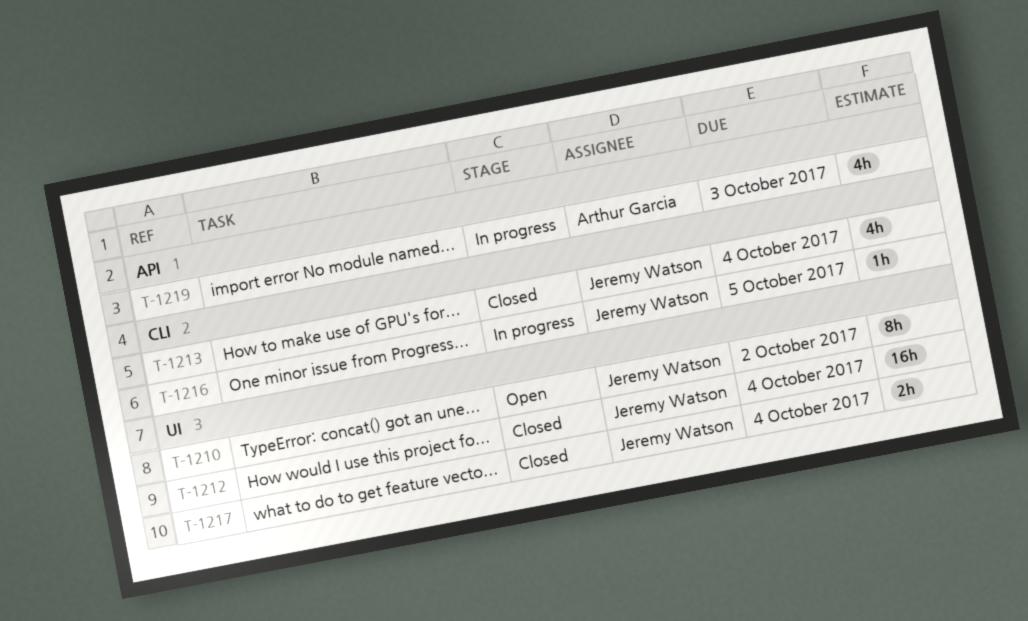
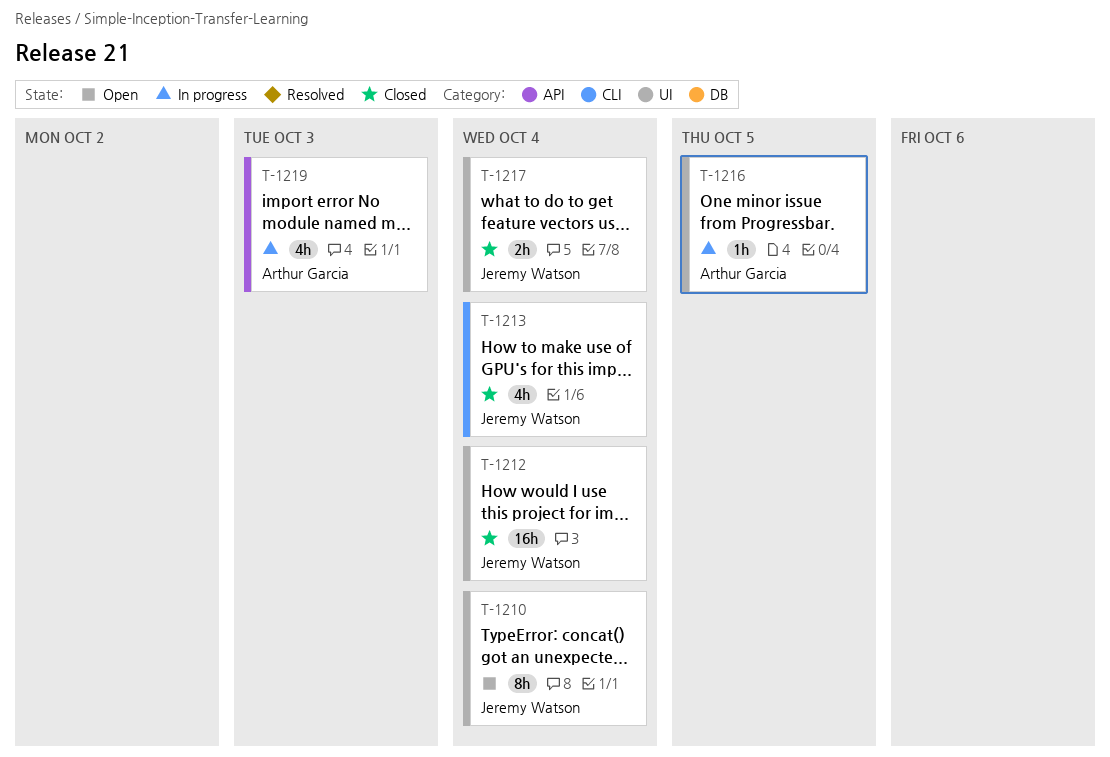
T-1210, due: Oct 2 -> Oct 4
T-1216, owner: Jeremy Watson -> Arthur Garcia
T-1216, label: CLI -> UI

